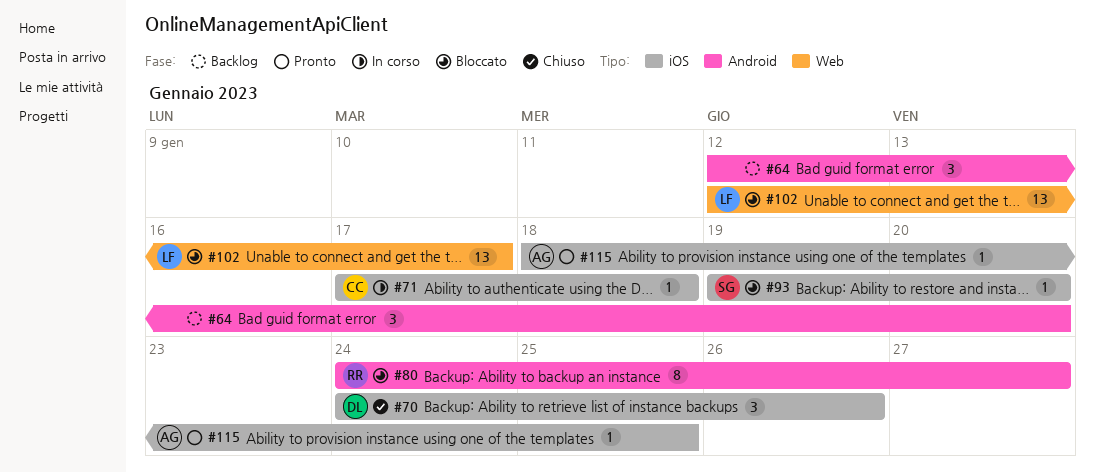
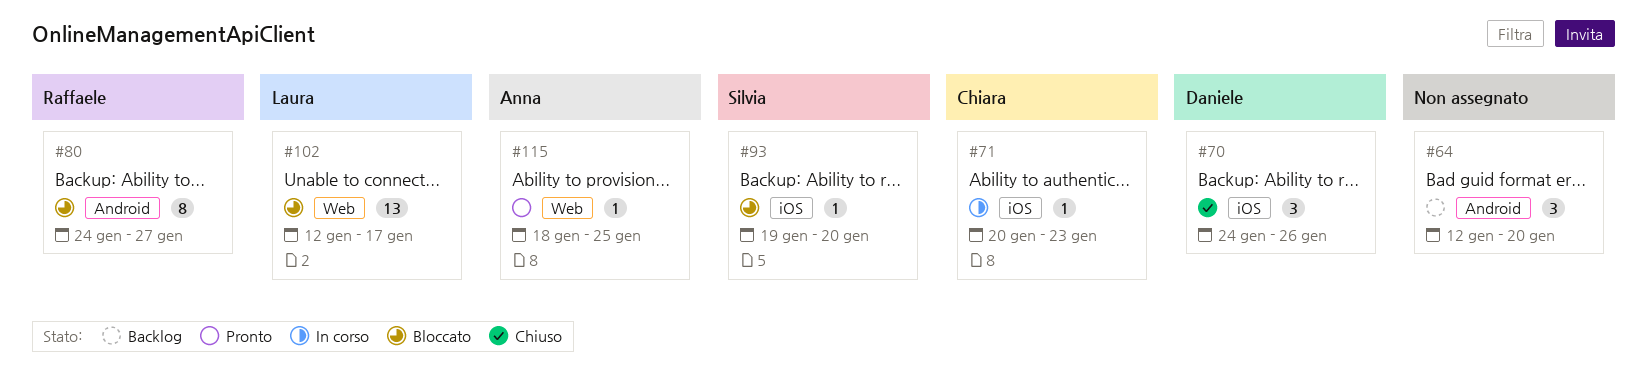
#71, start: Jan 17 -> Jan 20
#71, due: Jan 18 -> Jan 23
#115, label: iOS -> Web

